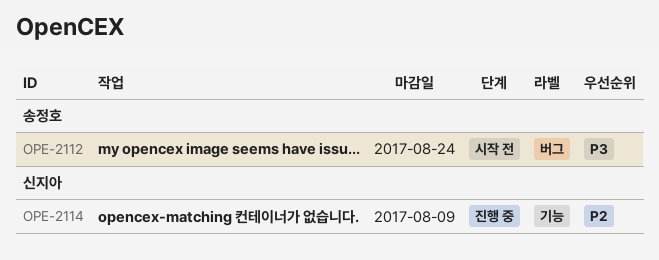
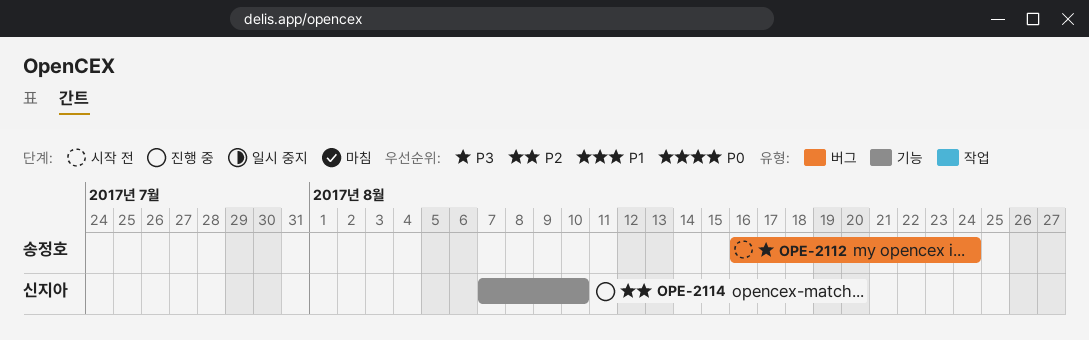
OPE-2114, due: Aug 9 -> Aug 10

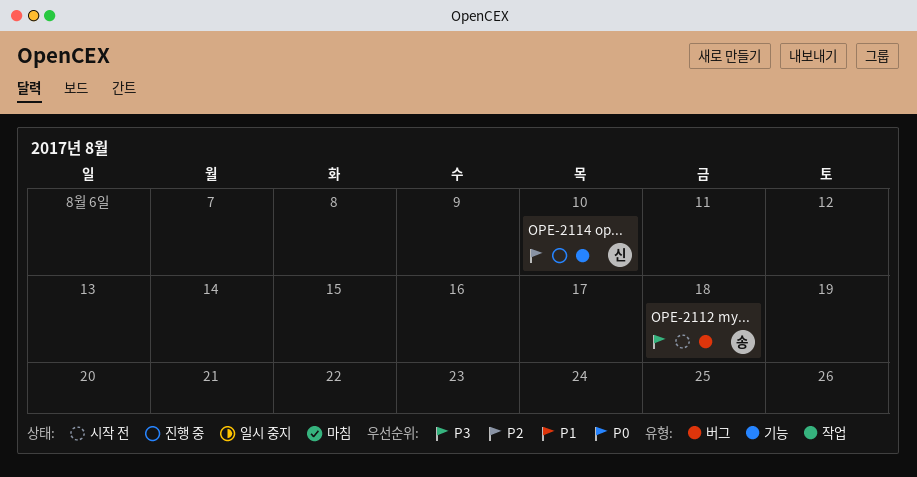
OPE-2112, due: Aug 24 -> Aug 18

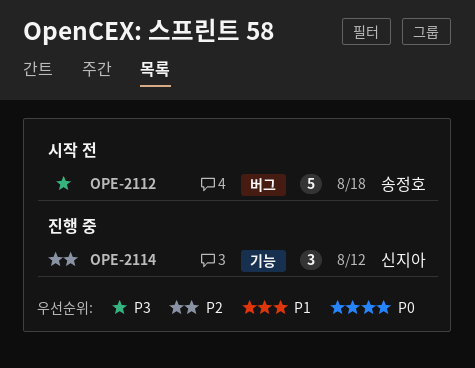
OPE-2114, due: Aug 10 -> Aug 12

